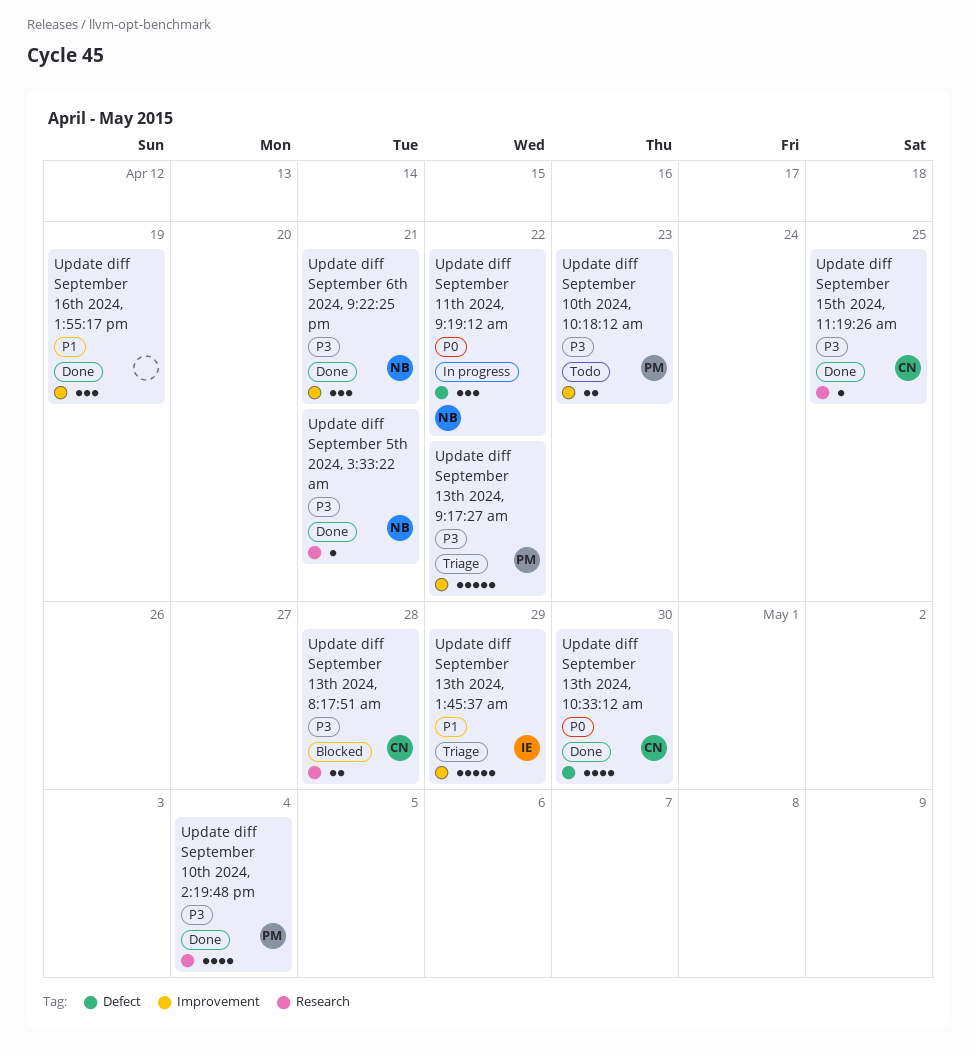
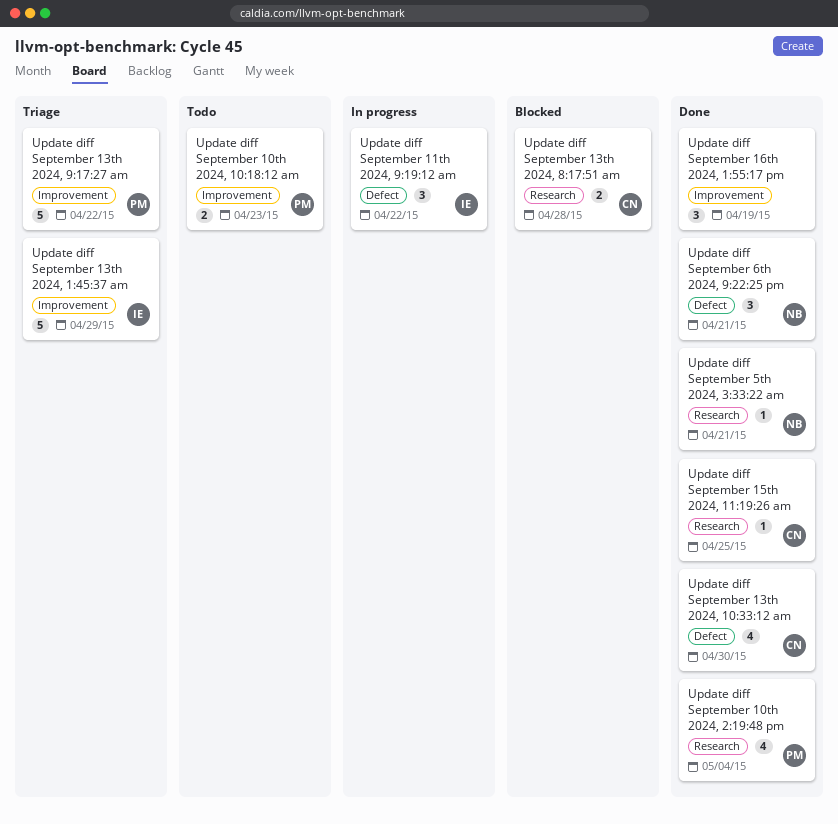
Update diff September 11th 2024, 9:19:12 am, owner: NB -> IE
Update diff September 6th 2024, 9:22:25 pm, label: Improvement -> Defect

